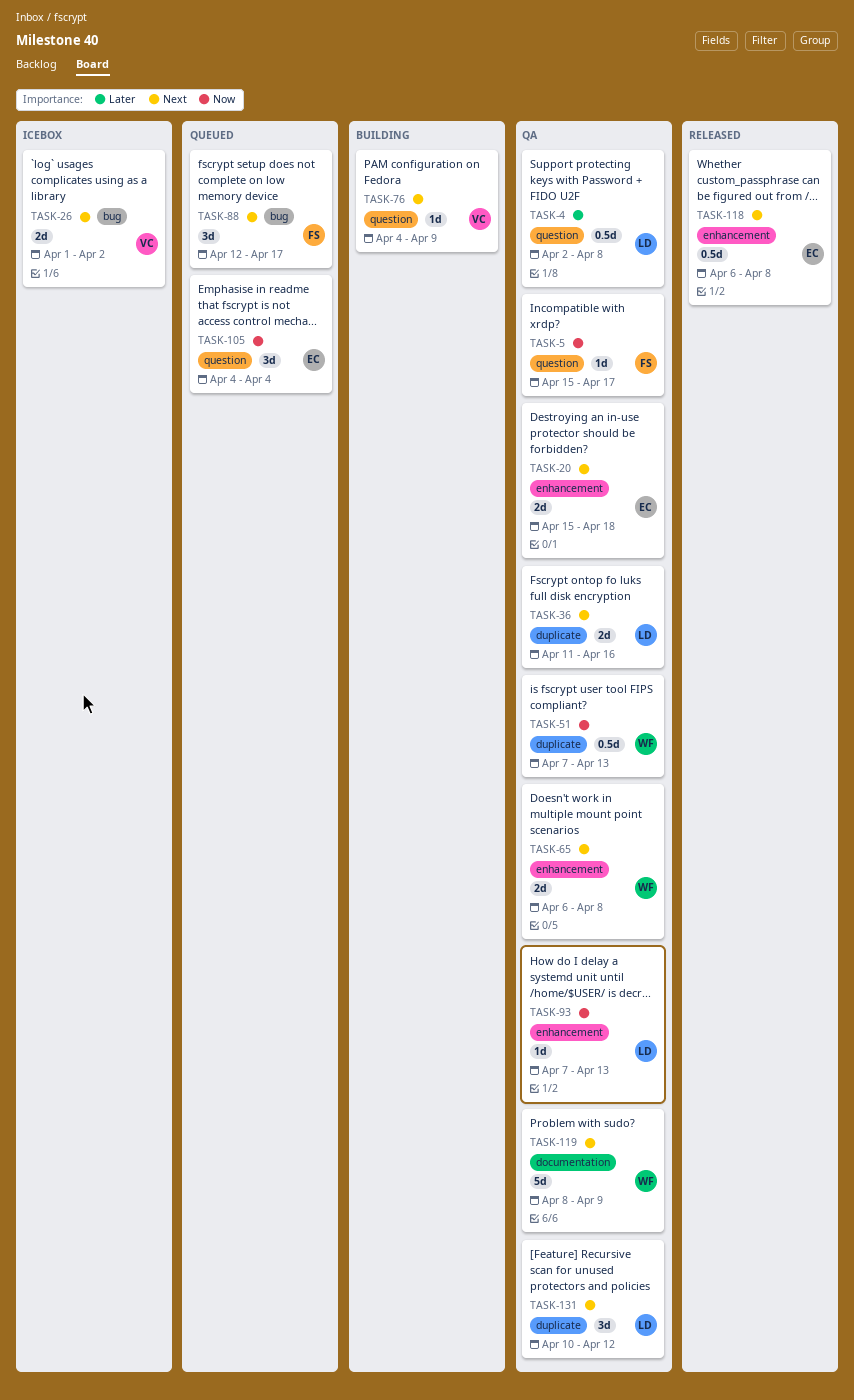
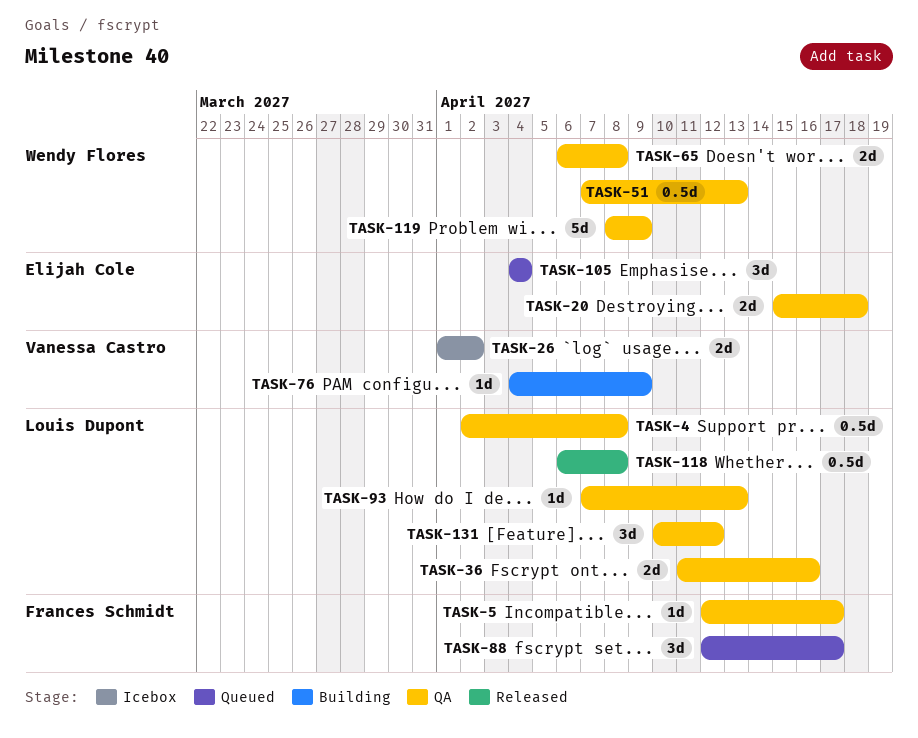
TASK-5, start: Apr 15 -> Apr 12
TASK-118, owner: Elijah Cole -> Louis Dupont

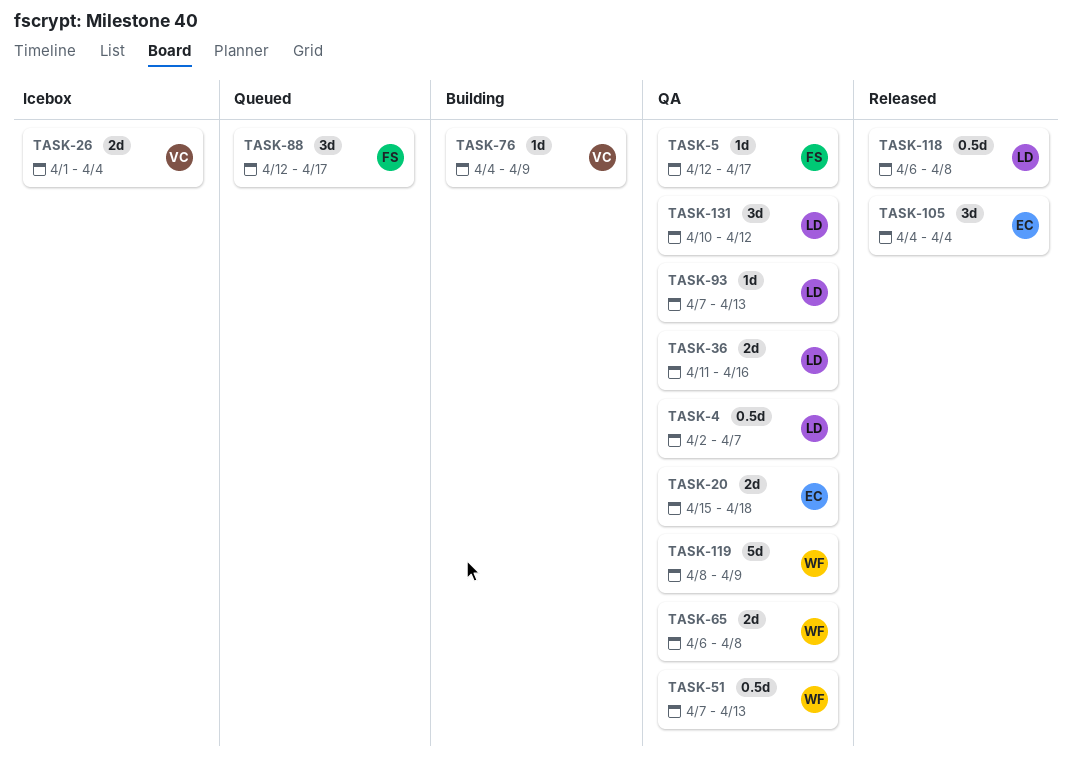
TASK-4, due: Apr 8 -> Apr 7
TASK-26, due: Apr 2 -> Apr 4
TASK-105, status: Queued -> Released

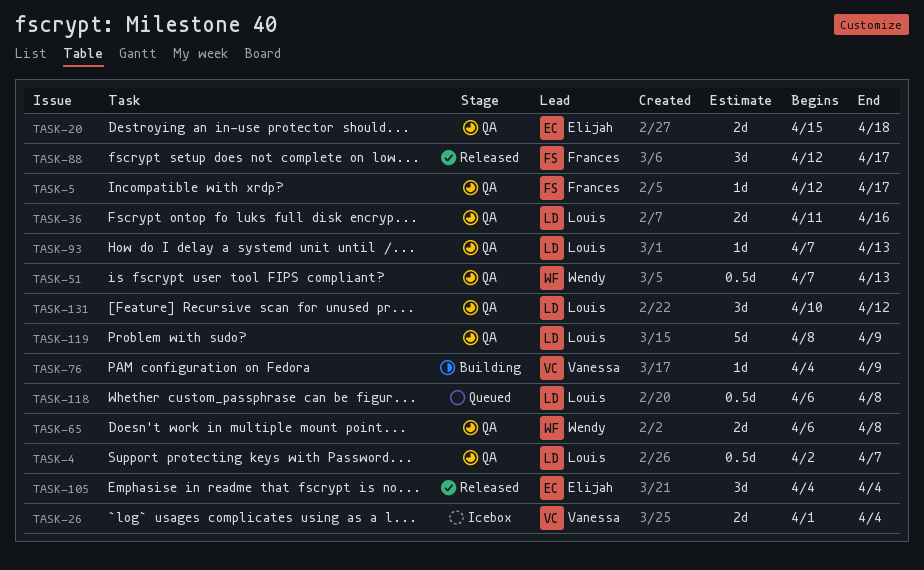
TASK-88, status: Queued -> Released
TASK-118, status: Released -> Queued
TASK-119, owner: Wendy -> Louis

